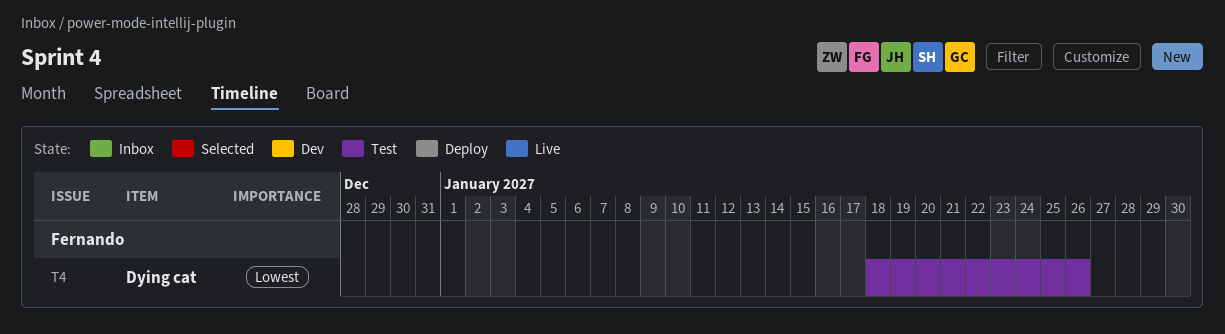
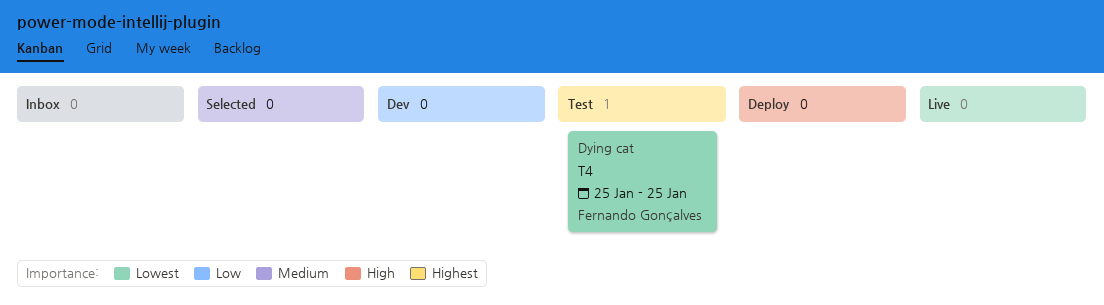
T4, start: Jan 18 -> Jan 25
T4, due: Jan 26 -> Jan 25

